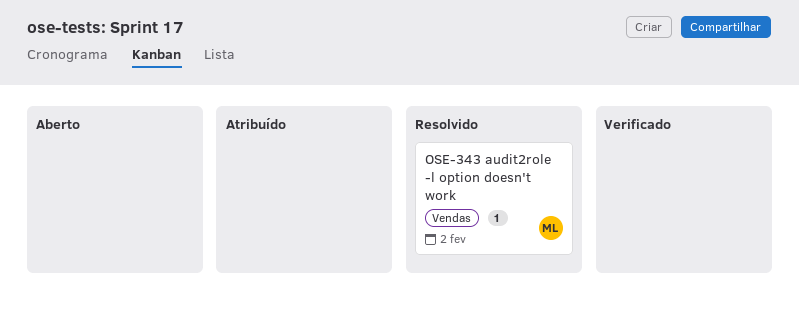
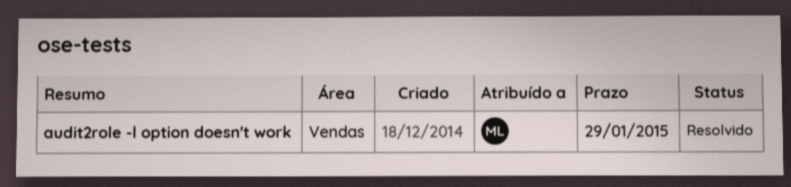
audit2role -l option doesn't work, due: Feb 2 -> Jan 29

